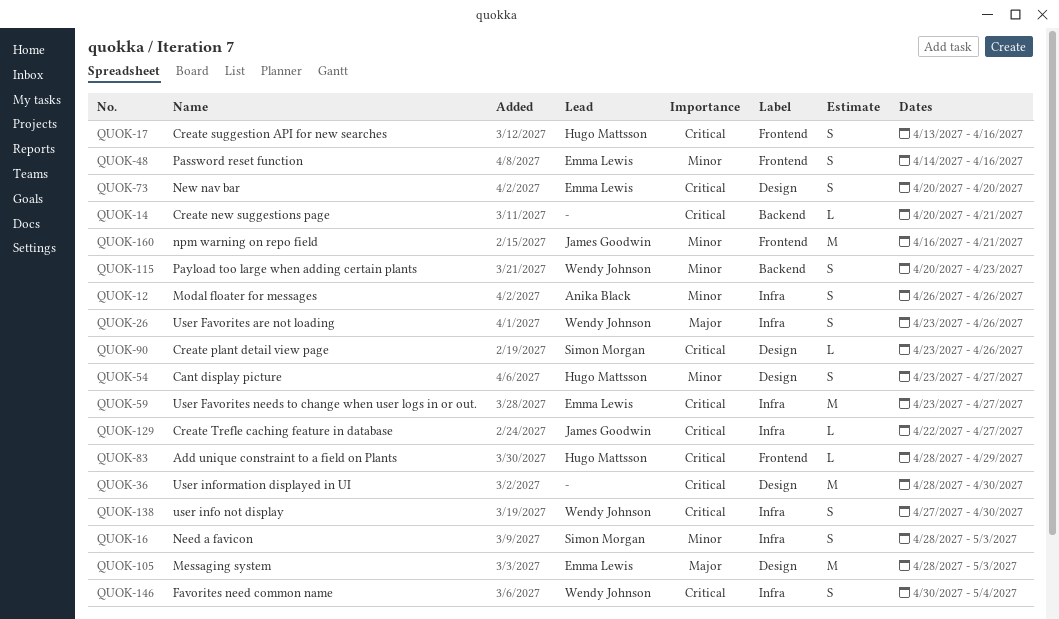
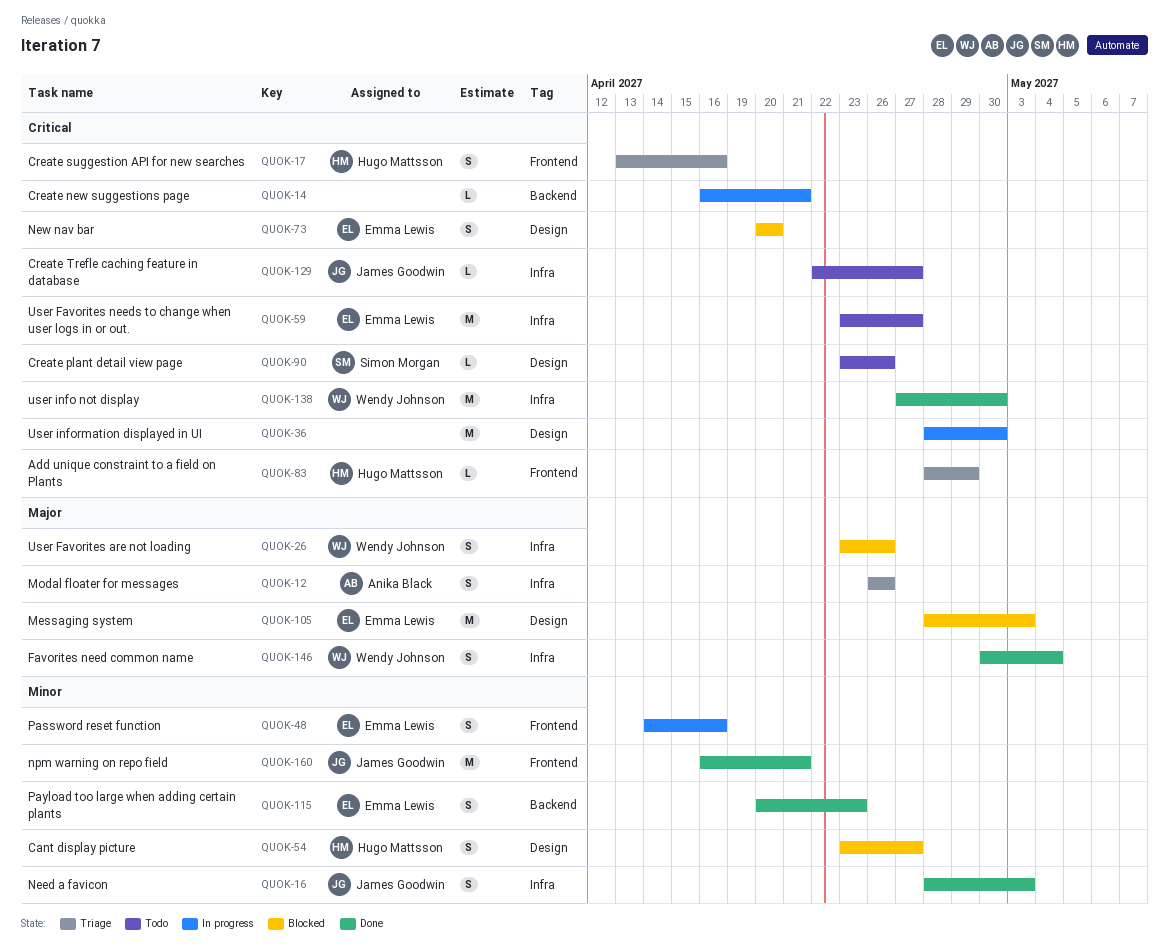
QUOK-12, priority: Minor -> Major
QUOK-14, start: Apr 20 -> Apr 16
QUOK-16, owner: Simon Morgan -> James Goodwin
QUOK-115, owner: Wendy Johnson -> Emma Lewis
QUOK-138, estimate: S -> M
QUOK-146, priority: Critical -> Major

